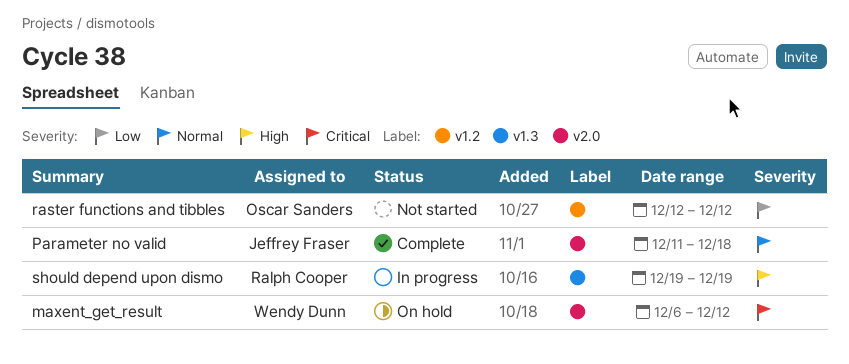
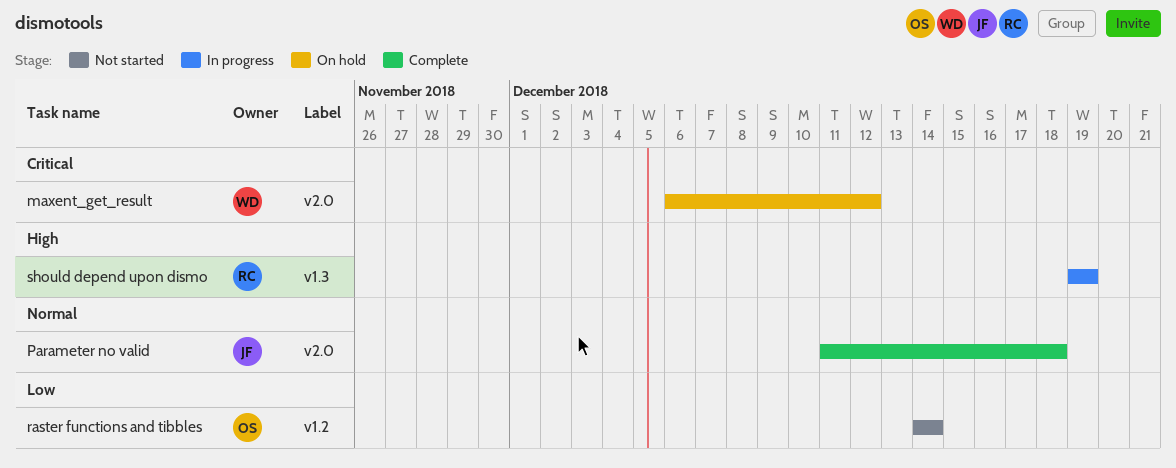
raster functions and tibbles, start: Dec 12 -> Dec 14
raster functions and tibbles, due: Dec 12 -> Dec 14

